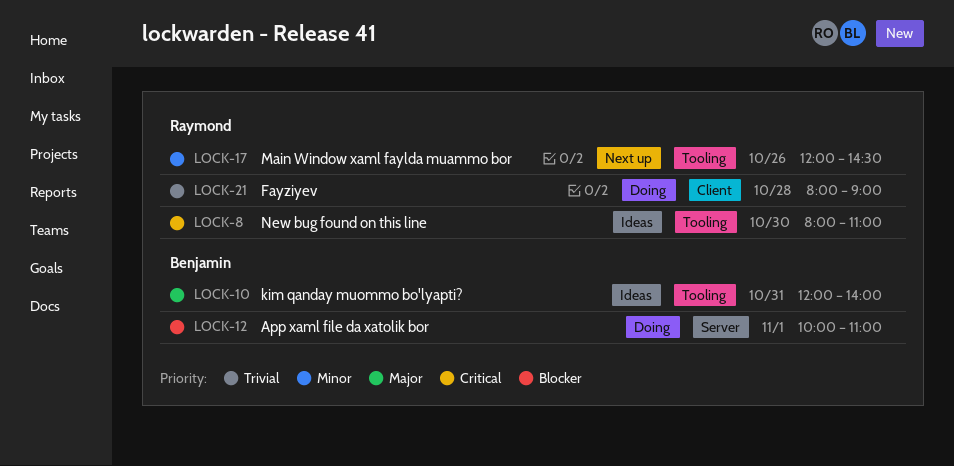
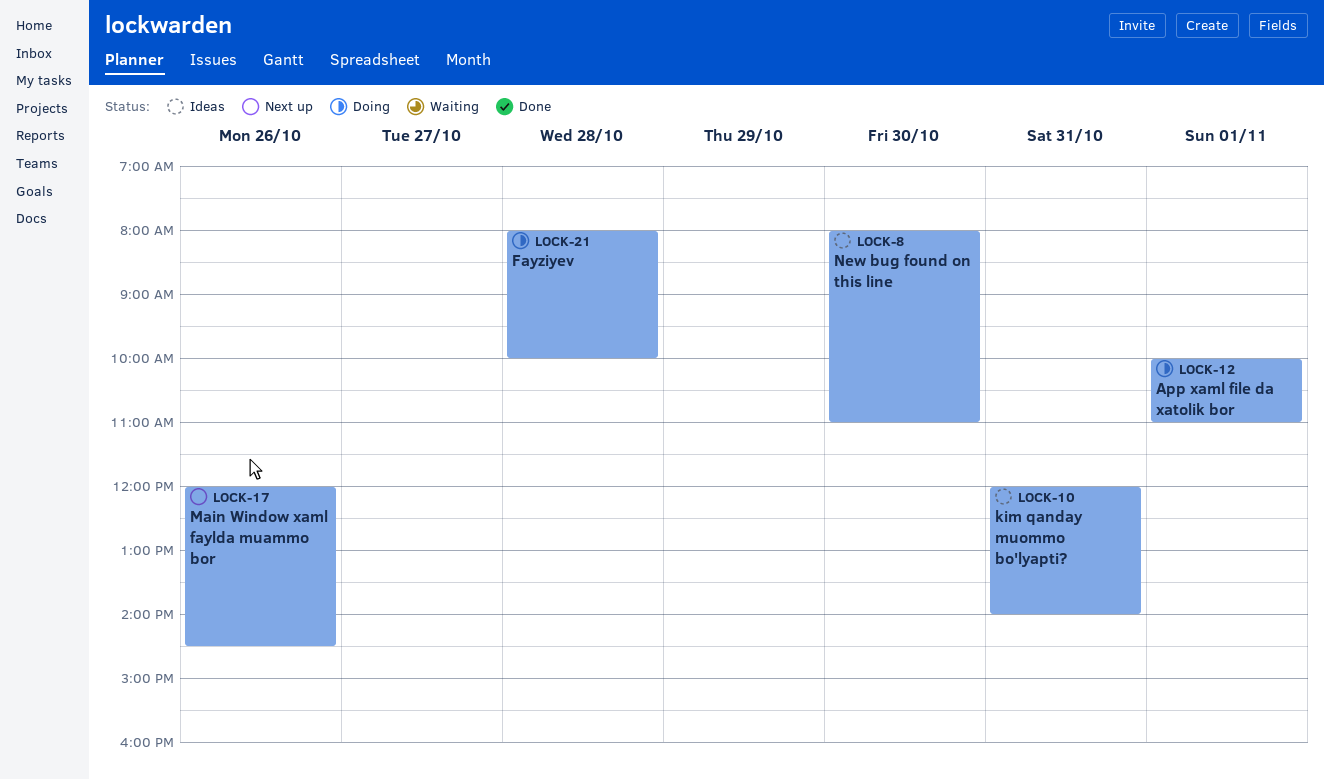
LOCK-21, ends: 09:00 -> 10:00

